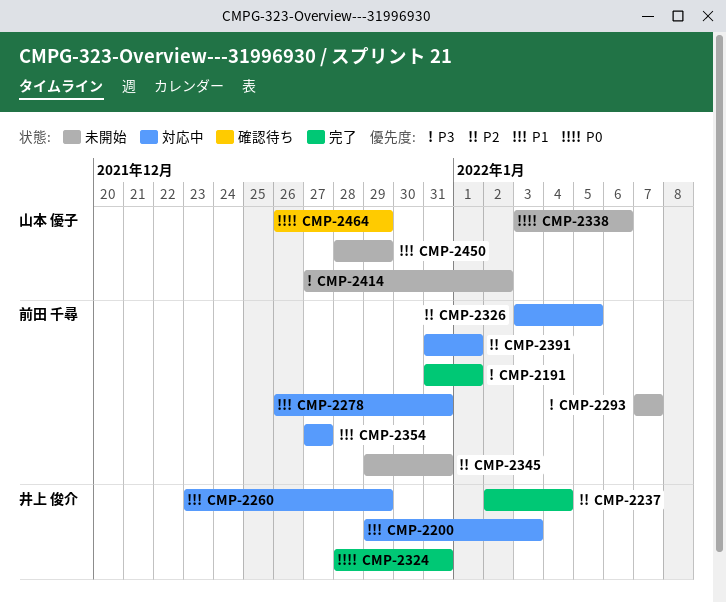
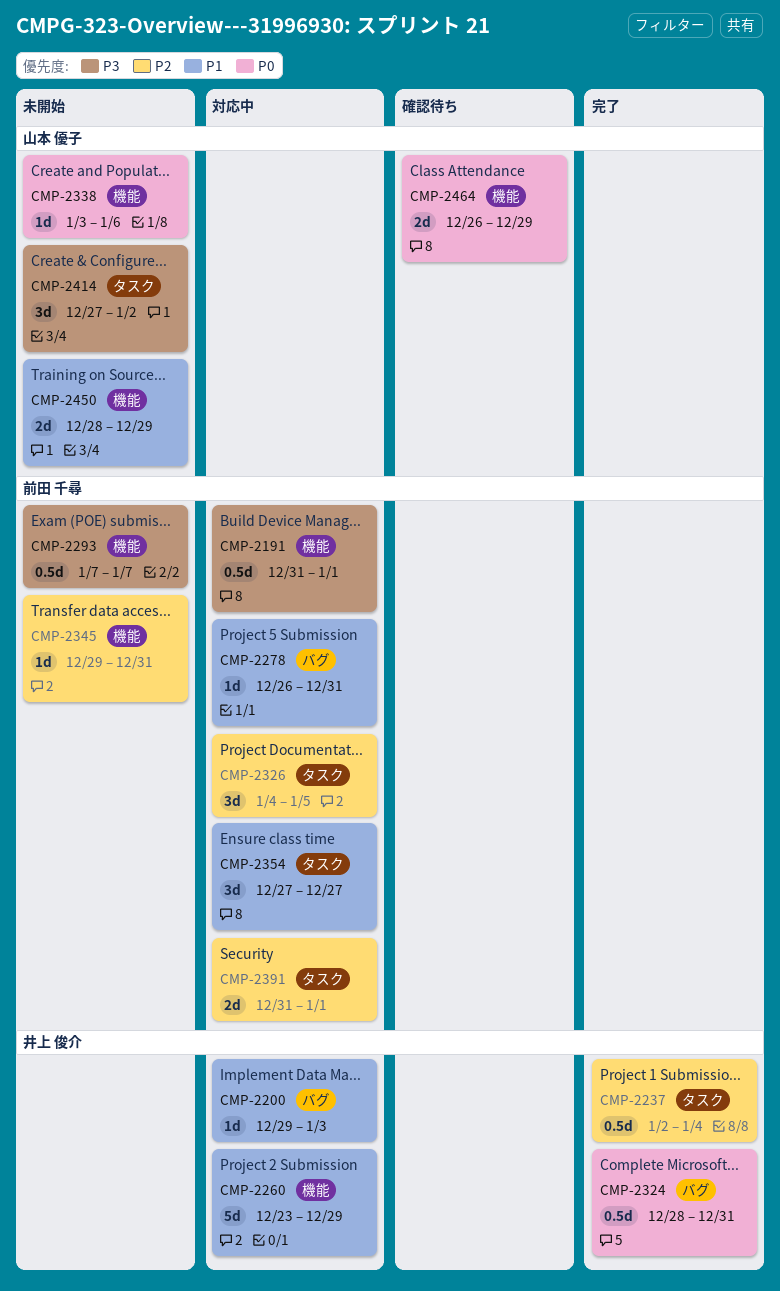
CMP-2191, status: 完了 -> 対応中
CMP-2326, start: Jan 3 -> Jan 4

